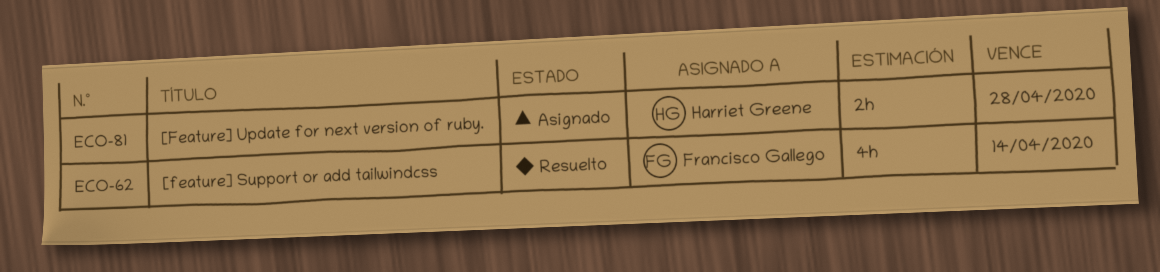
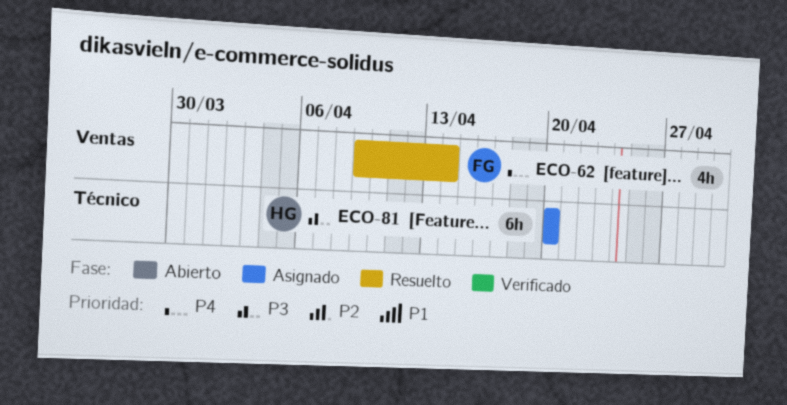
ECO-81, estimate: 2h -> 6h
ECO-81, due: Apr 28 -> Apr 20

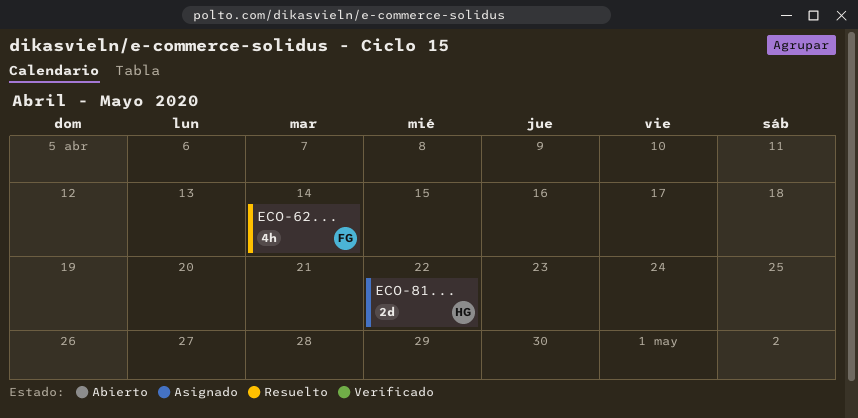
ECO-81, estimate: 6h -> 2d
ECO-81, due: Apr 20 -> Apr 22

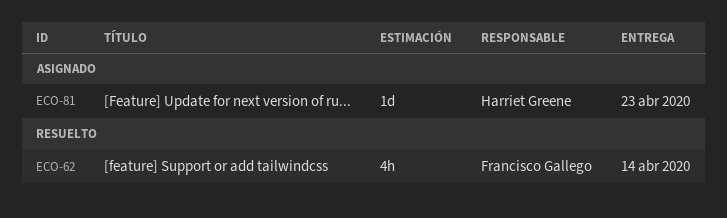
ECO-81, estimate: 2d -> 1d
ECO-81, due: Apr 22 -> Apr 23

